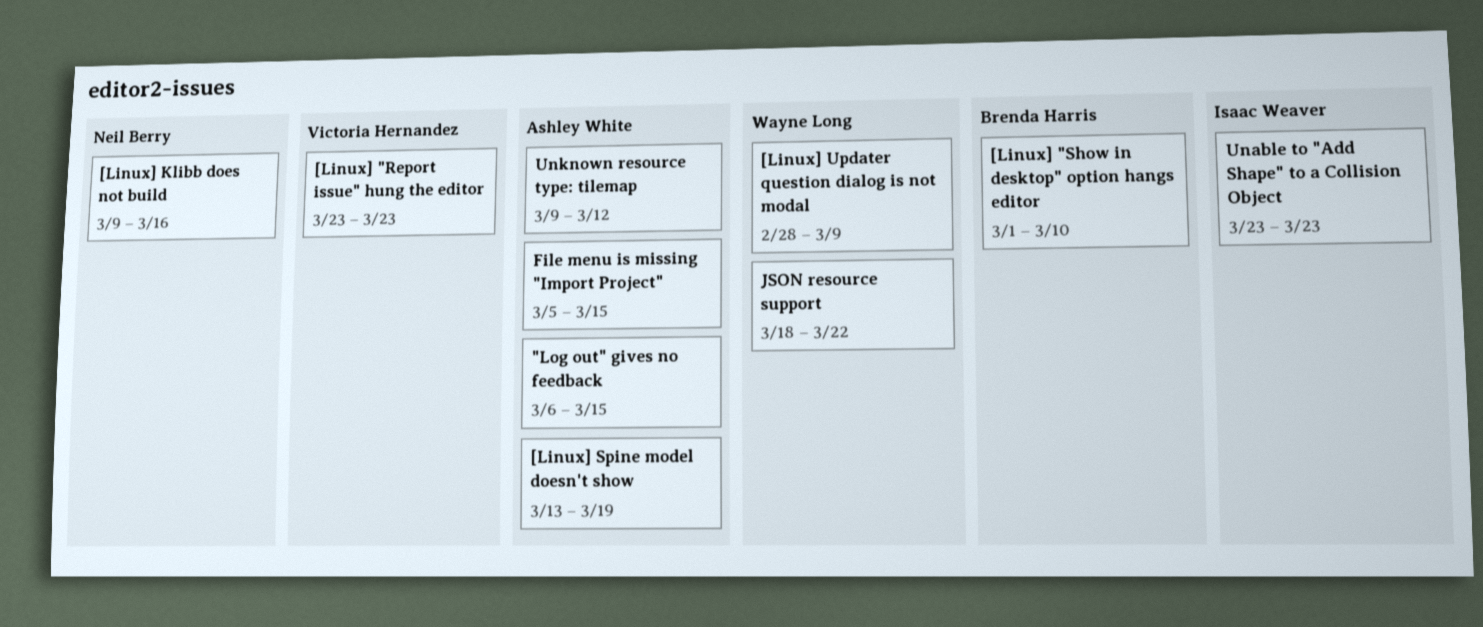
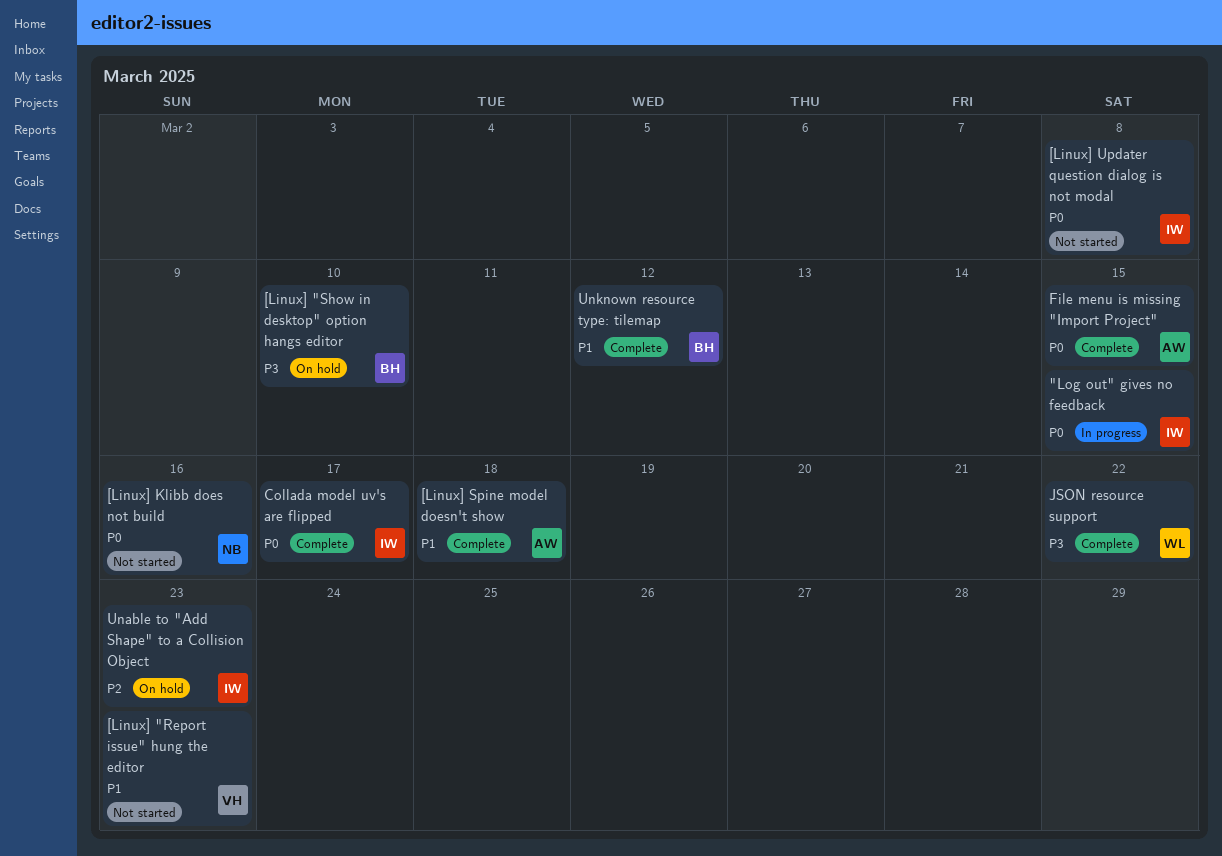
"Log out" gives no feedback, owner: Ashley White -> Isaac Weaver
[Linux] Spine model doesn't show, due: Mar 19 -> Mar 18
[Linux] Updater question dialog is not modal, owner: Wayne Long -> Isaac Weaver
[Linux] Updater question dialog is not modal, due: Mar 9 -> Mar 8
Collada model uv's are flipped: none -> present
Unknown resource type: tilemap, owner: Ashley White -> Brenda Harris

